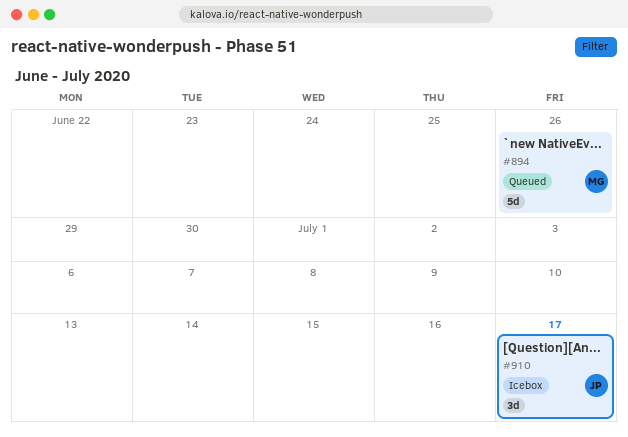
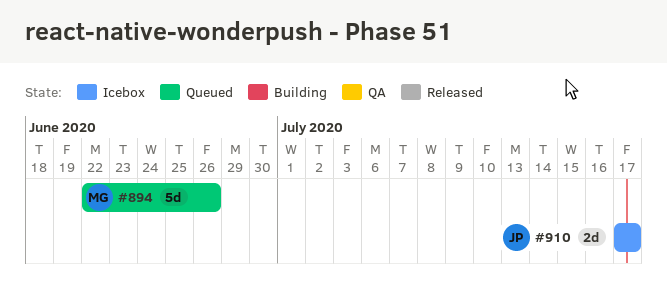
#910, estimate: 3d -> 2d

